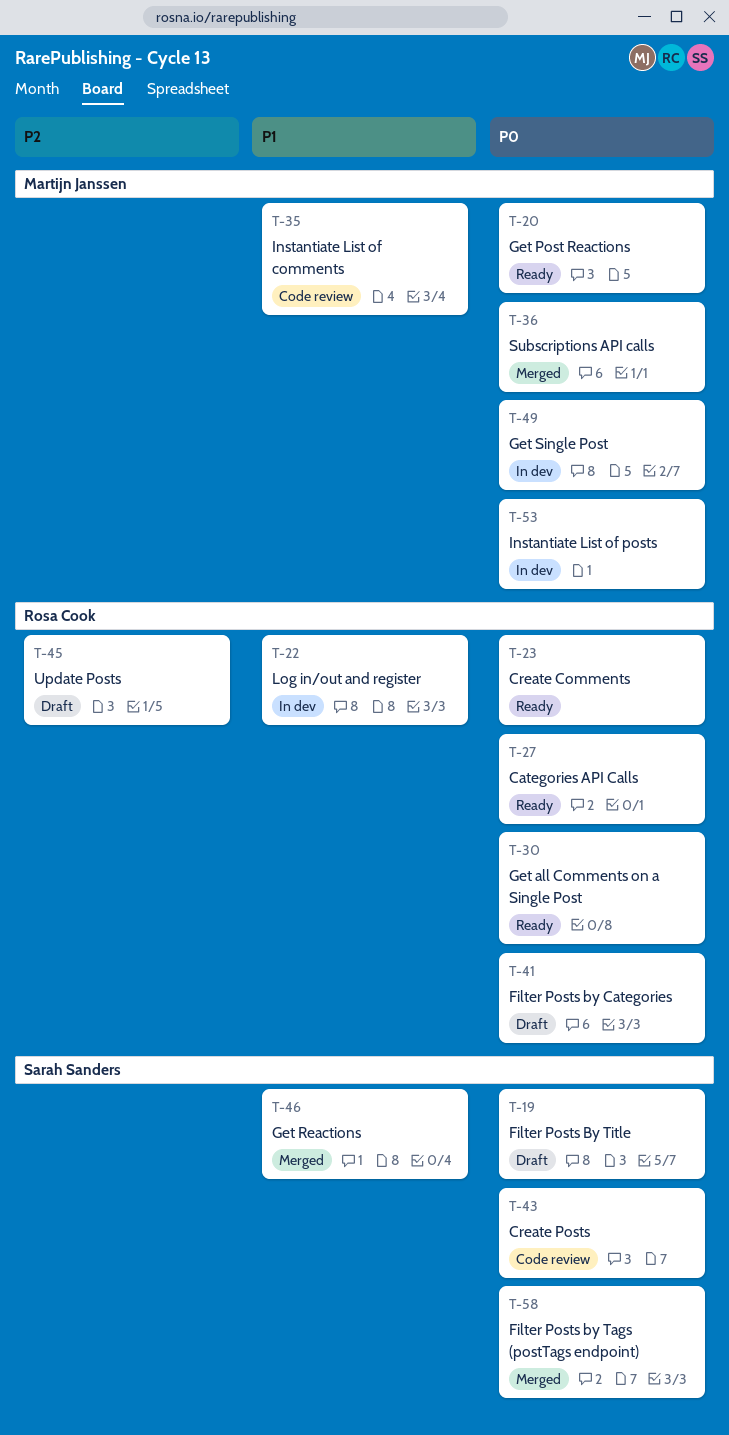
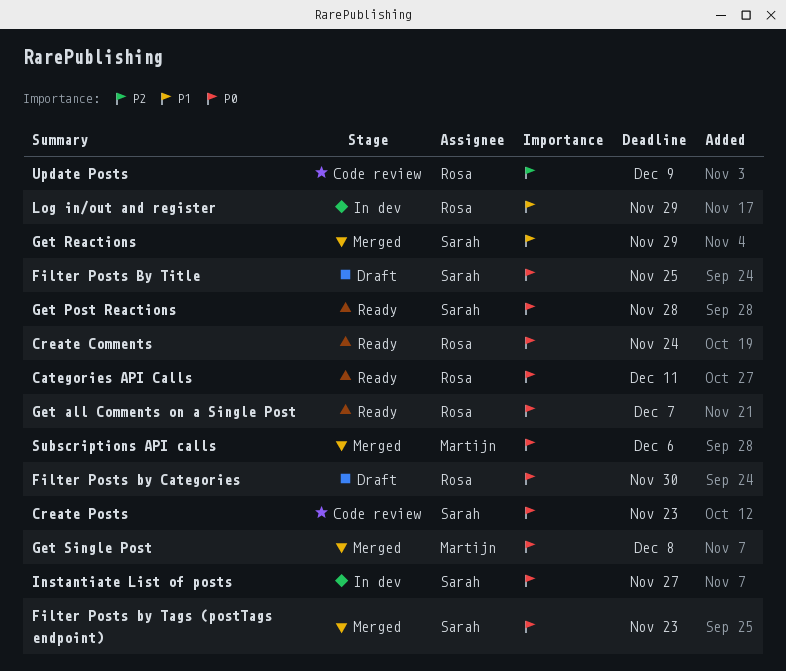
Get Post Reactions, owner: Martijn Janssen -> Sarah Sanders
Get Single Post, status: In dev -> Merged
Instantiate List of comments: present -> none
Instantiate List of posts, owner: Martijn Janssen -> Sarah Sanders
Update Posts, status: Draft -> Code review

